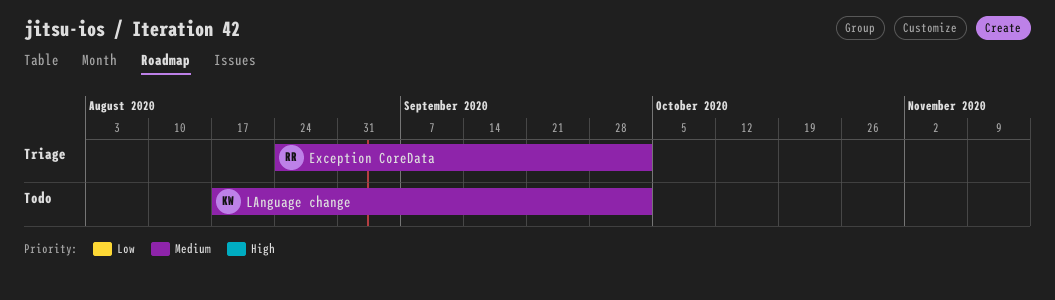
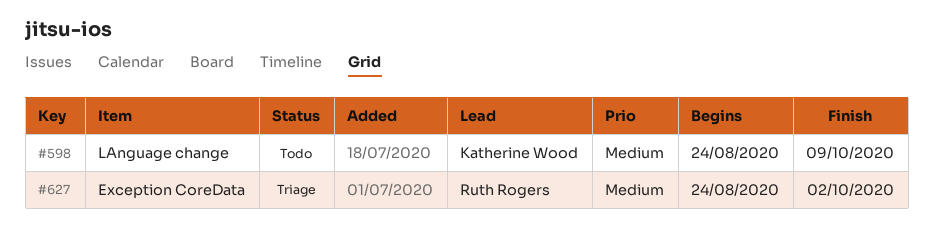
LAnguage change, start: Aug 17 -> Aug 24
LAnguage change, due: Oct 2 -> Oct 9

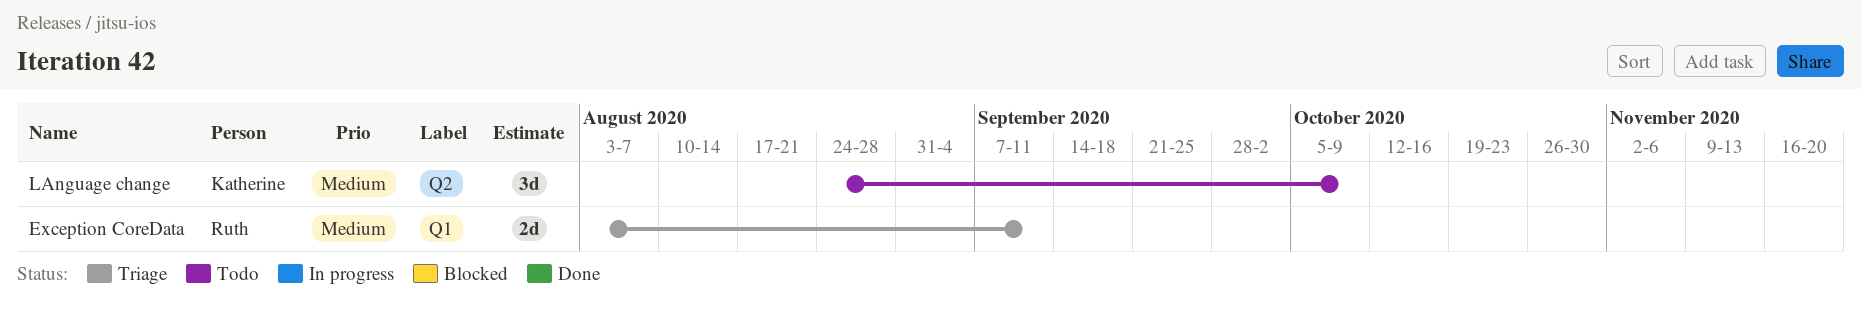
Exception CoreData, start: Aug 24 -> Aug 3
Exception CoreData, due: Oct 2 -> Sep 11

